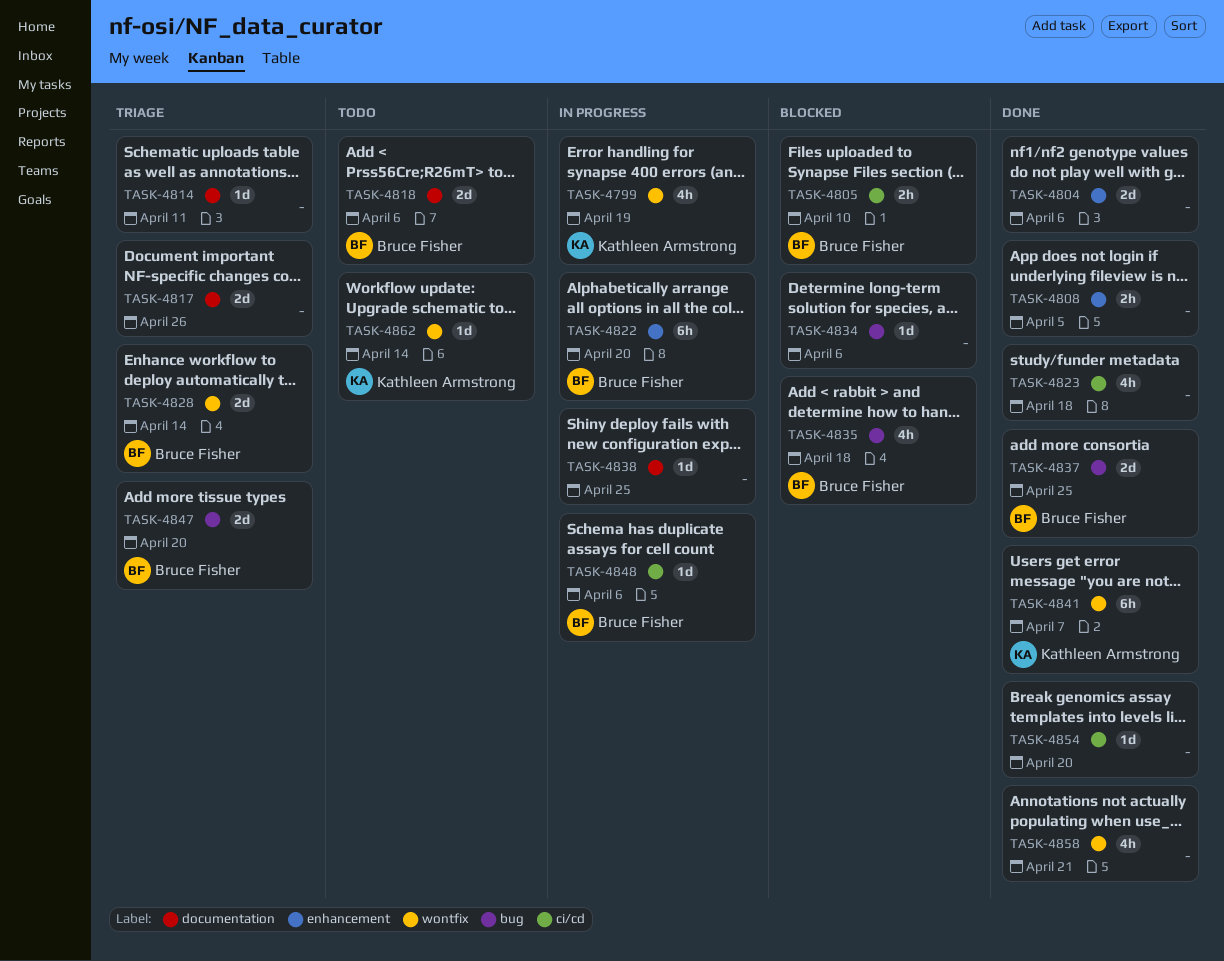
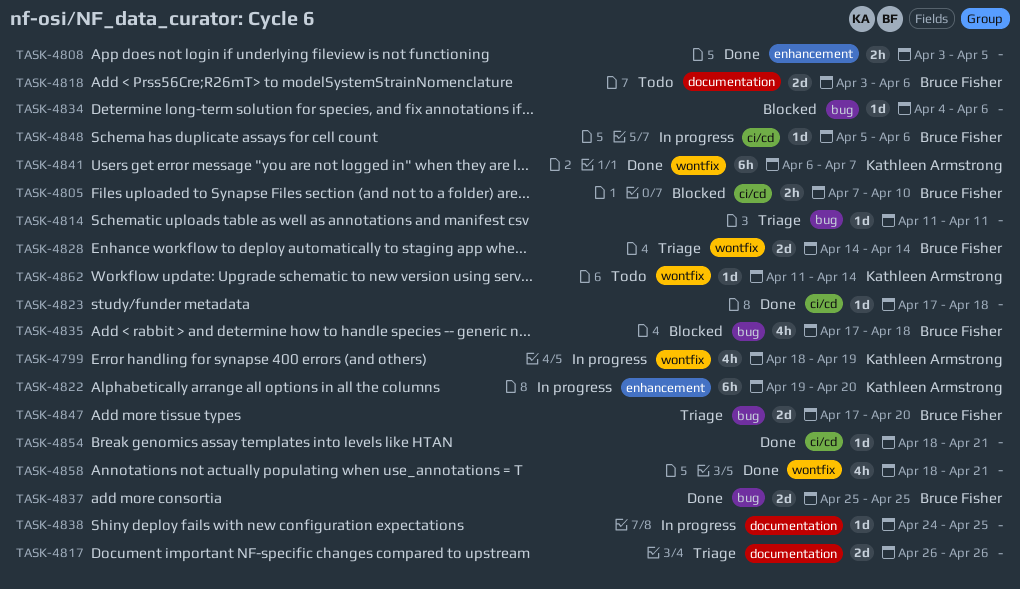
TASK-4804: present -> none
TASK-4814, label: documentation -> bug
TASK-4822, owner: Bruce Fisher -> Kathleen Armstrong
TASK-4823, estimate: 4h -> 1d
TASK-4854, due: Apr 20 -> Apr 21

